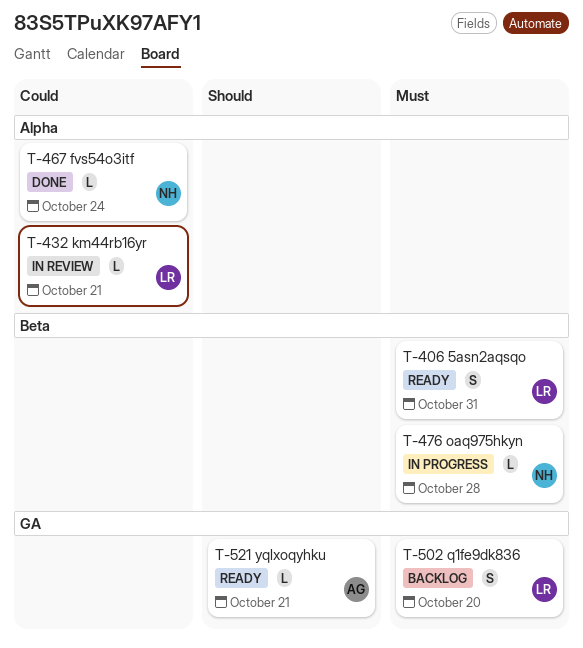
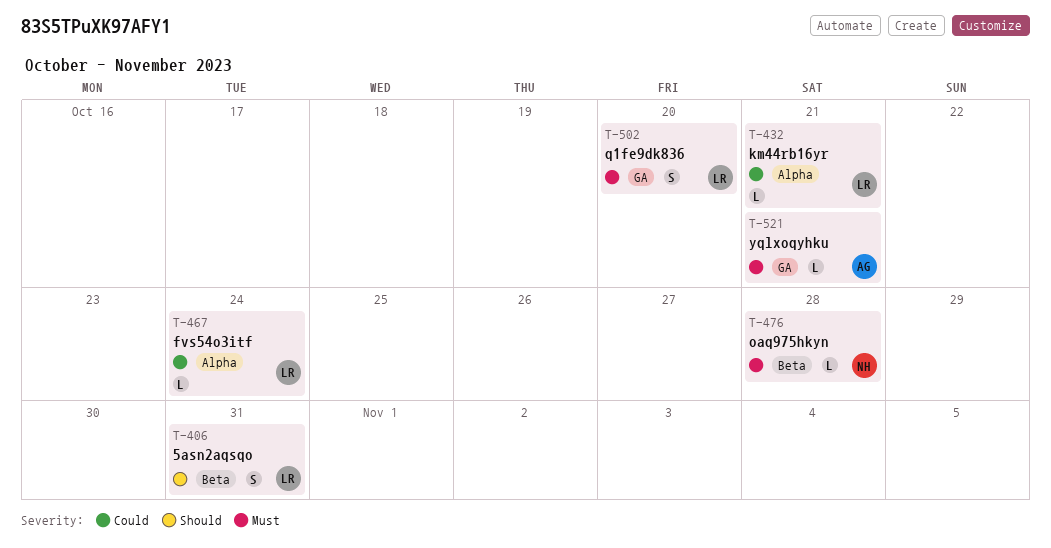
T-406, priority: Must -> Should
T-467, owner: NH -> LR
T-521, priority: Should -> Must

